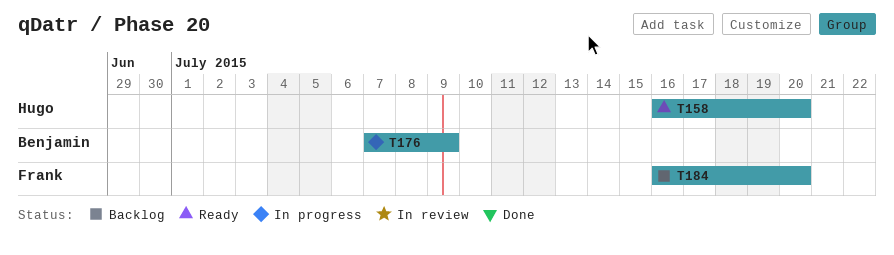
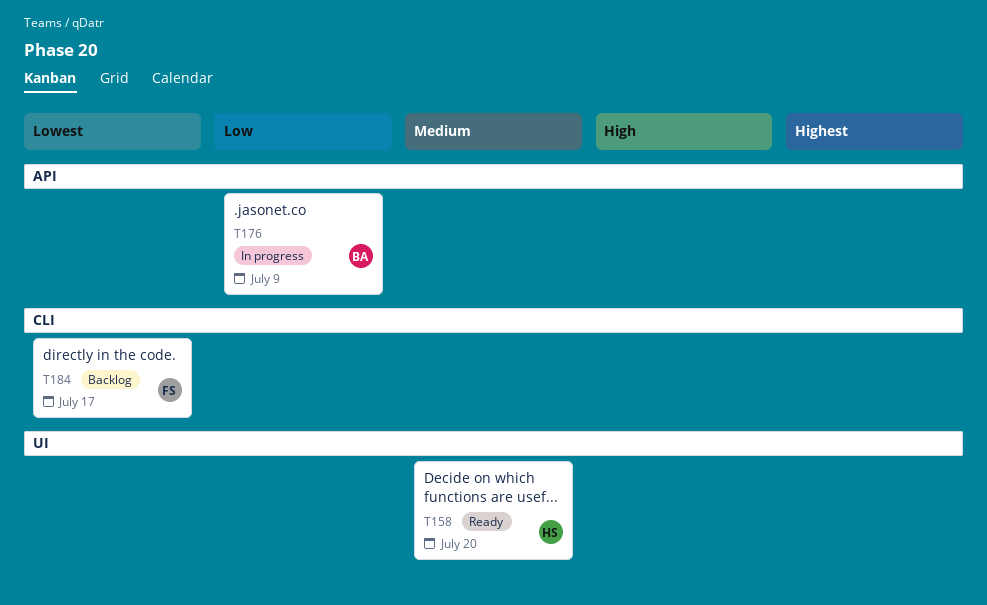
T184, due: Jul 20 -> Jul 17

